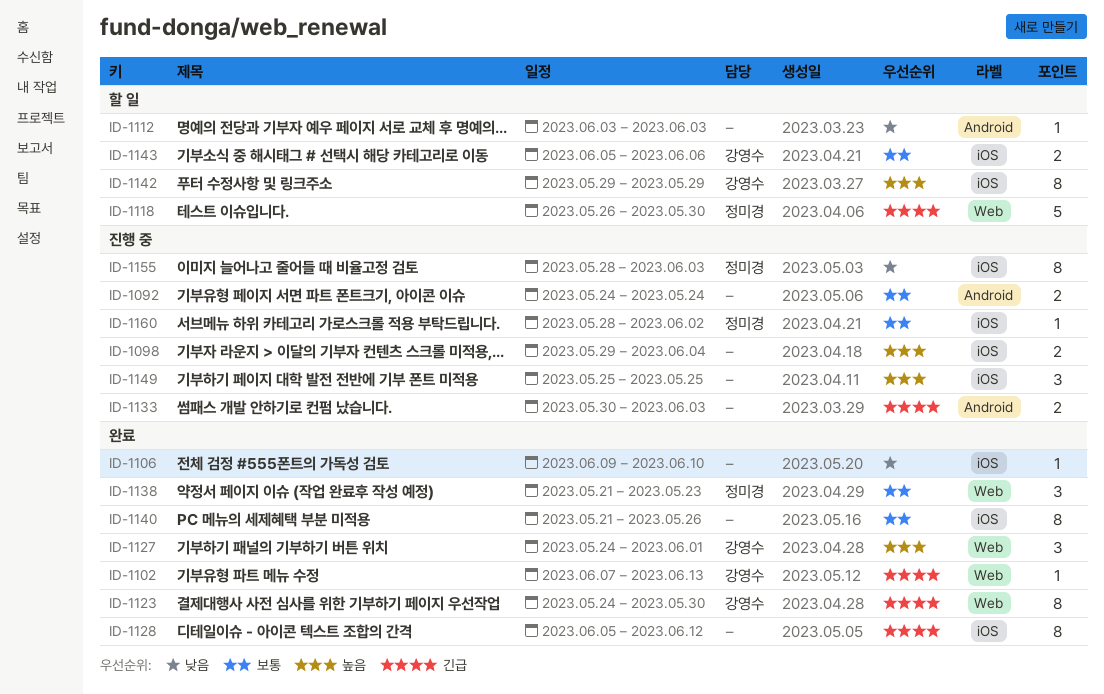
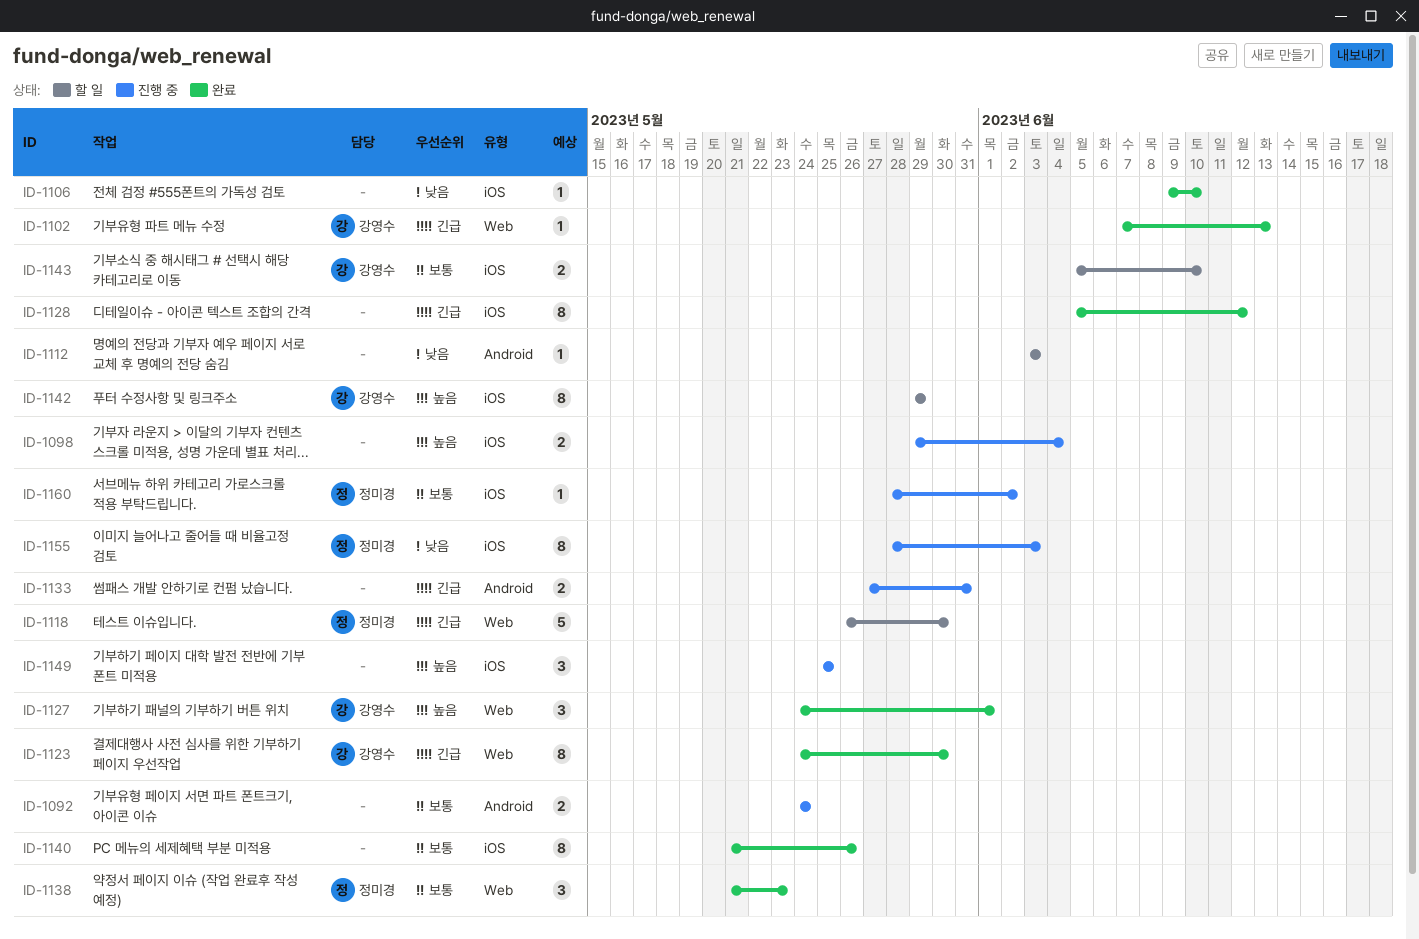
ID-1133, start: May 30 -> May 27
ID-1133, due: Jun 3 -> May 31
ID-1143, due: Jun 6 -> Jun 10

